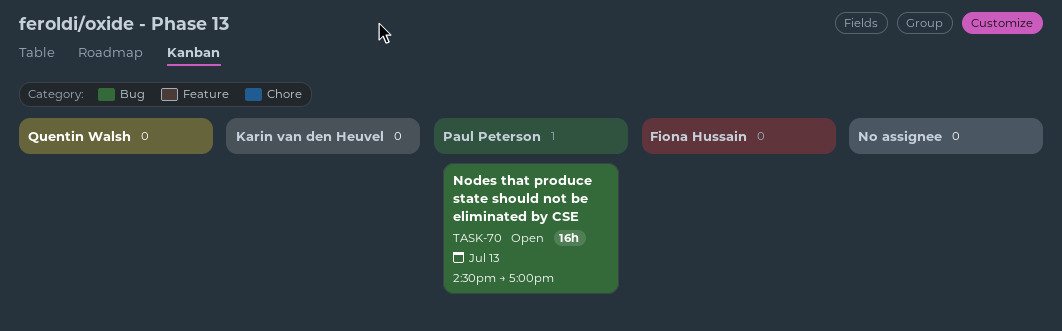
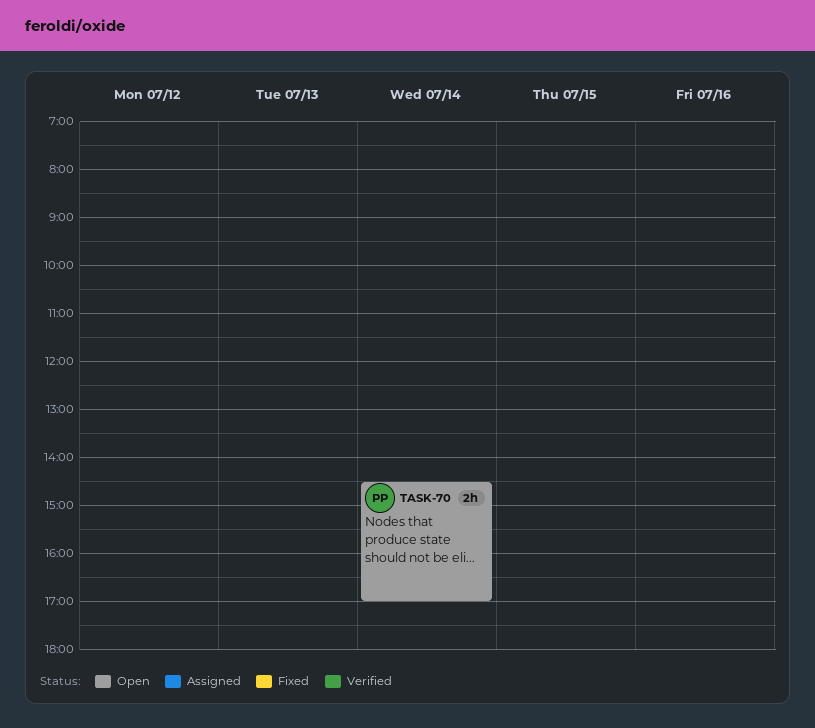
TASK-70, estimate: 16h -> 2h
TASK-70, day: Jul 13 -> Jul 14

